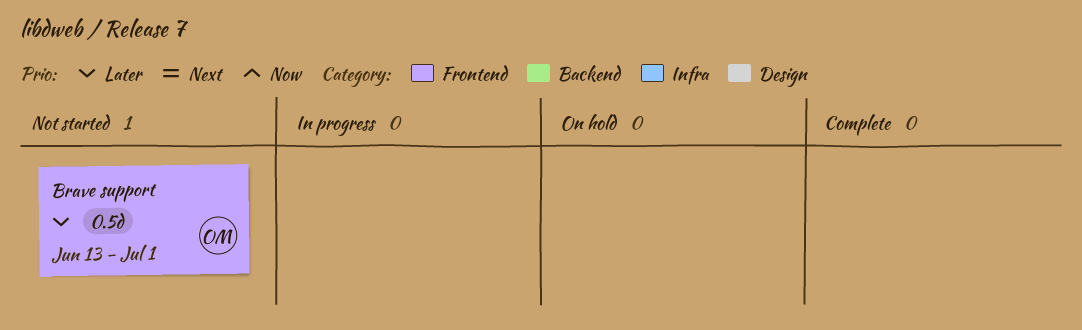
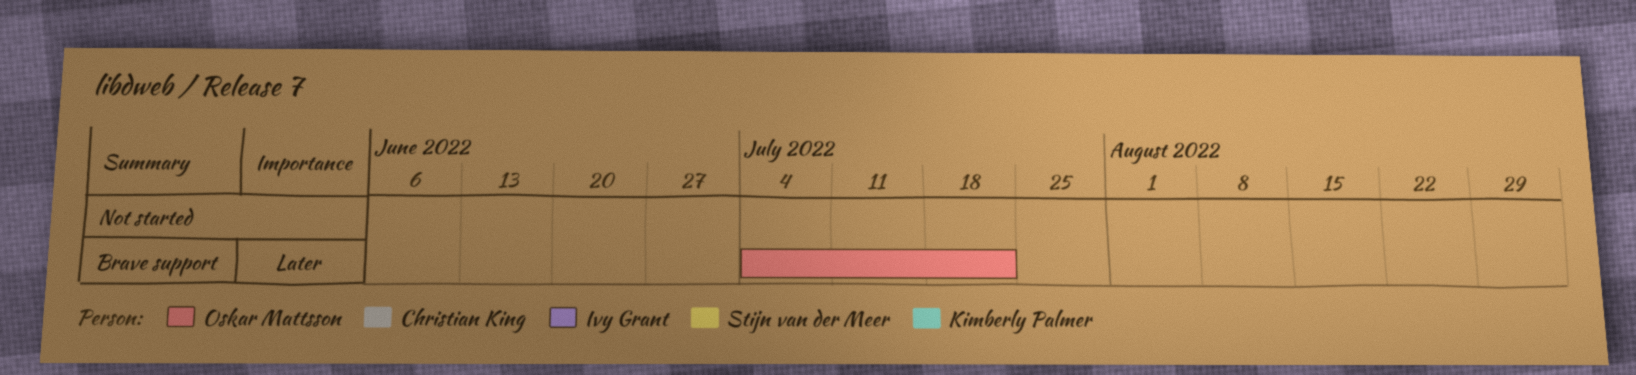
Brave support, start: Jun 13 -> Jul 4
Brave support, due: Jul 1 -> Jul 22

